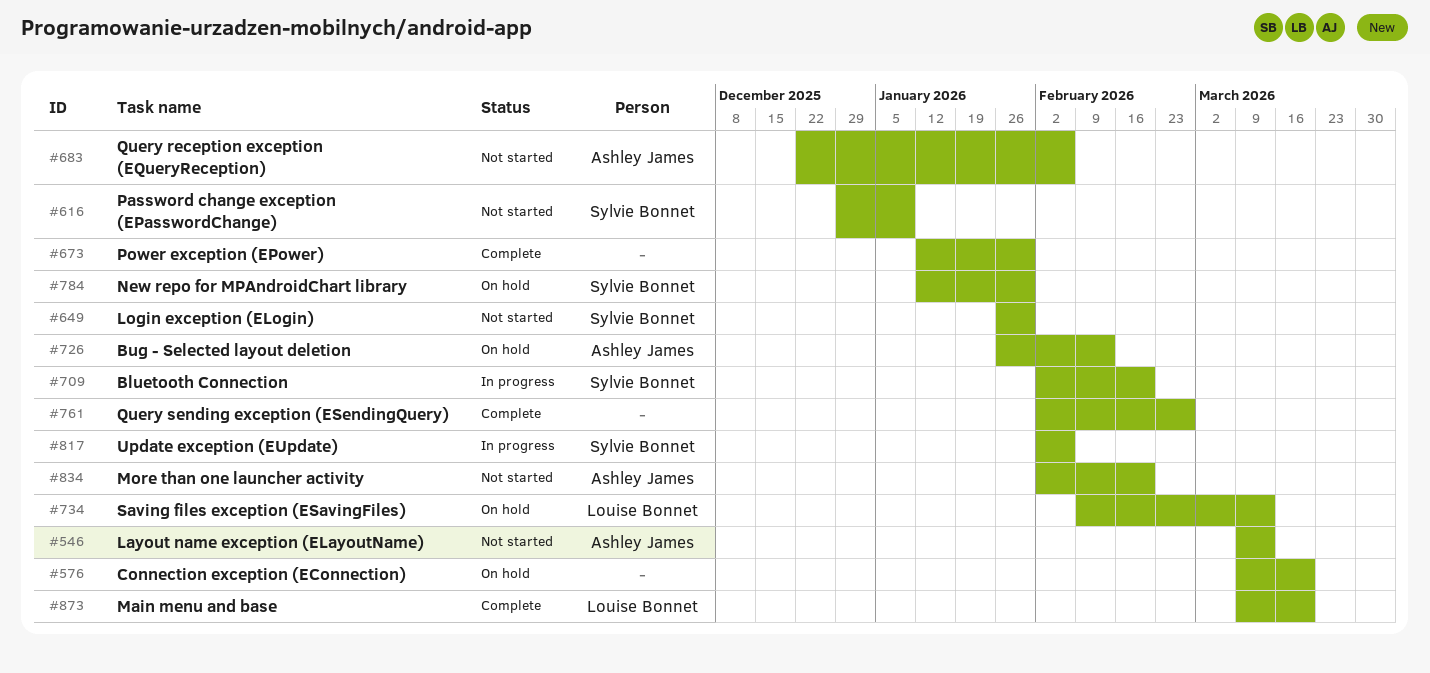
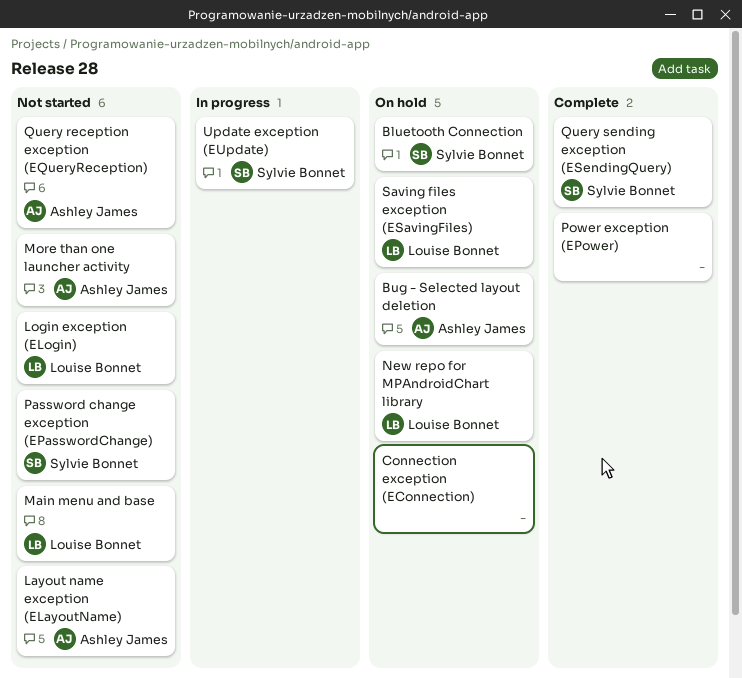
Bluetooth Connection, status: In progress -> On hold
Login exception (ELogin), owner: Sylvie Bonnet -> Louise Bonnet
Main menu and base, status: Complete -> Not started
New repo for MPAndroidChart library, owner: Sylvie Bonnet -> Louise Bonnet
Query sending exception (ESendingQuery), owner: none -> Sylvie Bonnet

